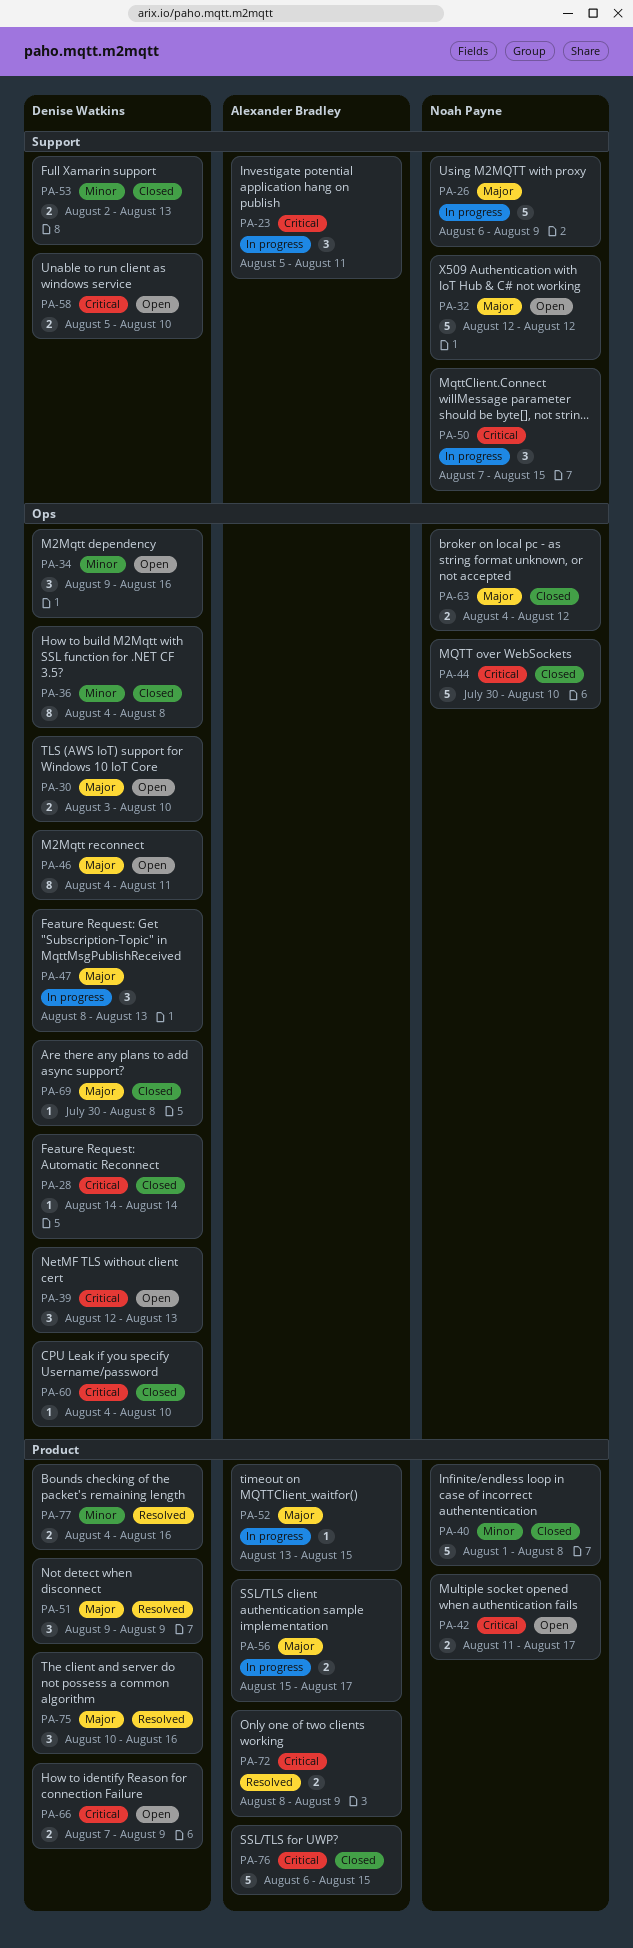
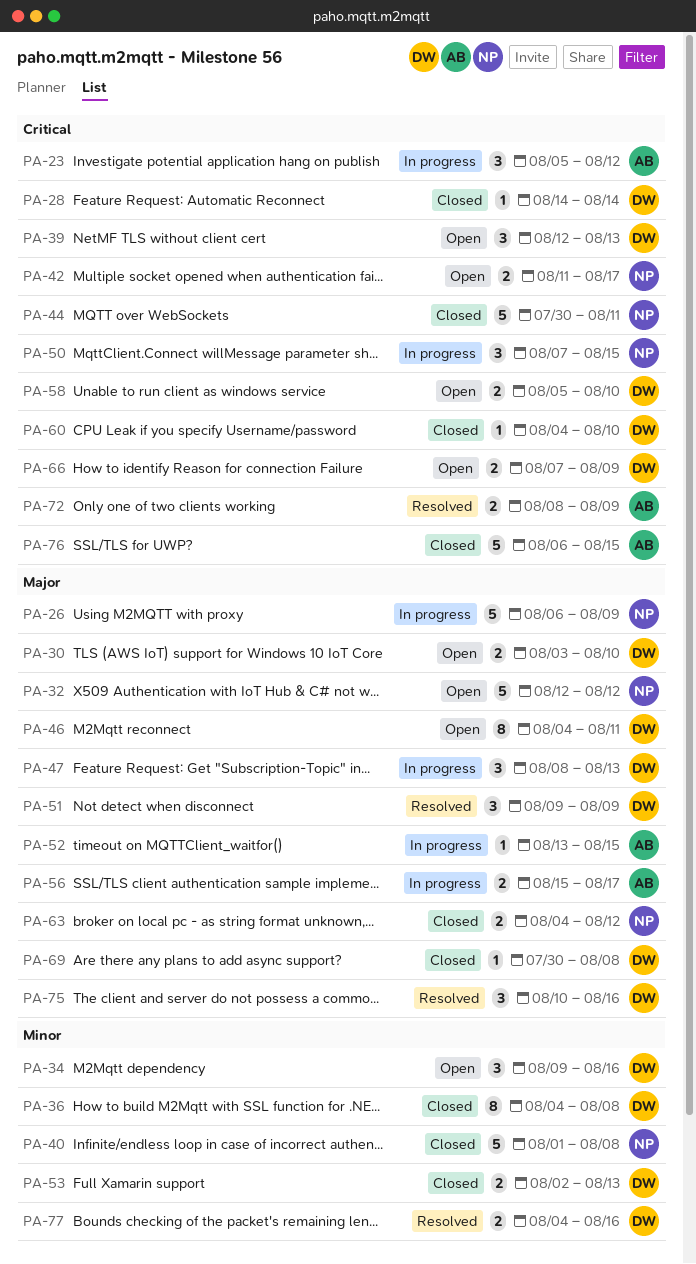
PA-23, due: Aug 11 -> Aug 12
PA-44, due: Aug 10 -> Aug 11

